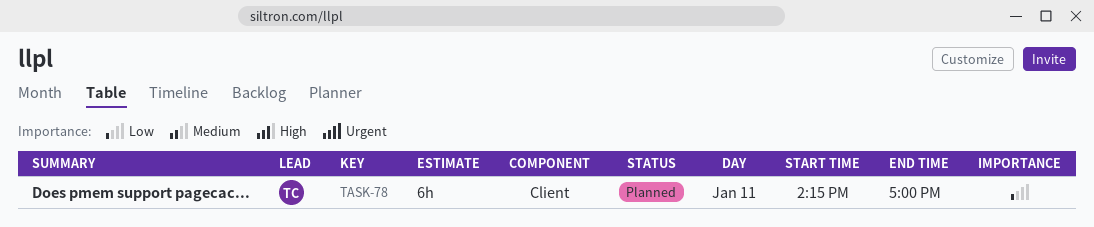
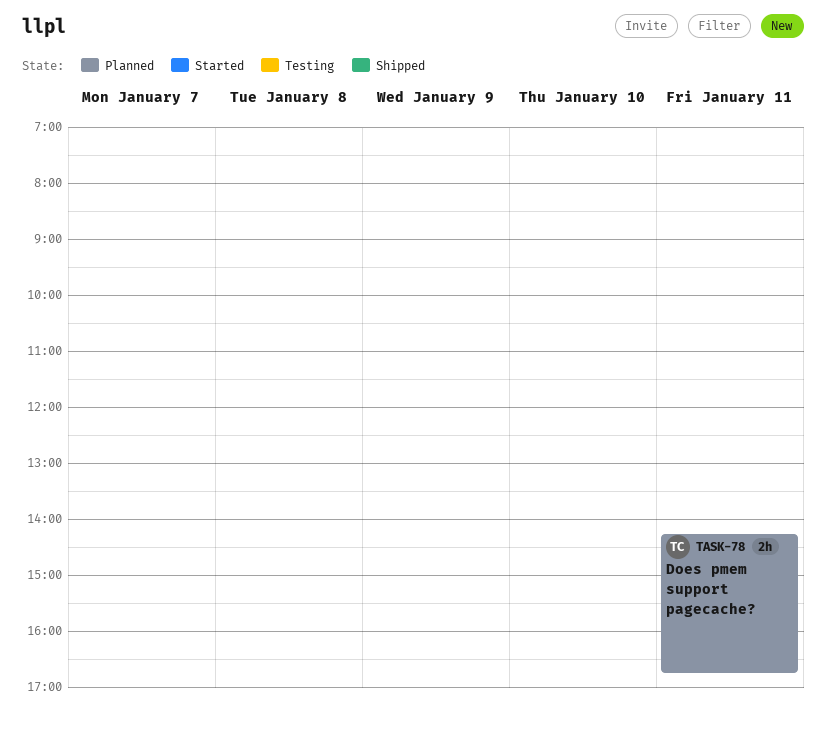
TASK-78, estimate: 6h -> 2h
TASK-78, ends: 17:00 -> 16:45

